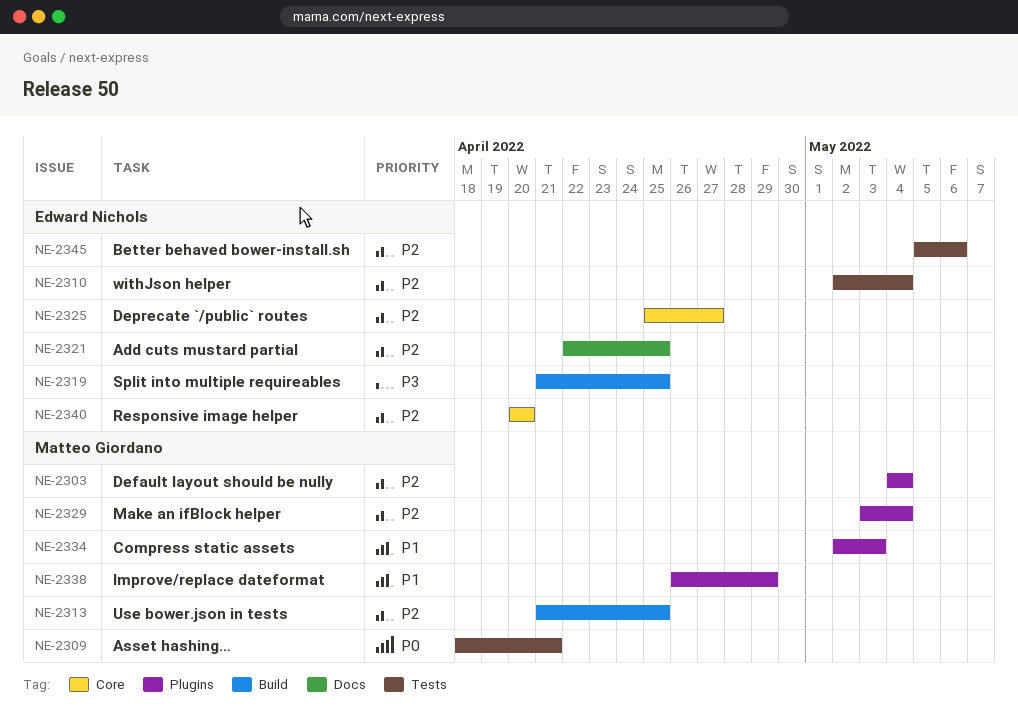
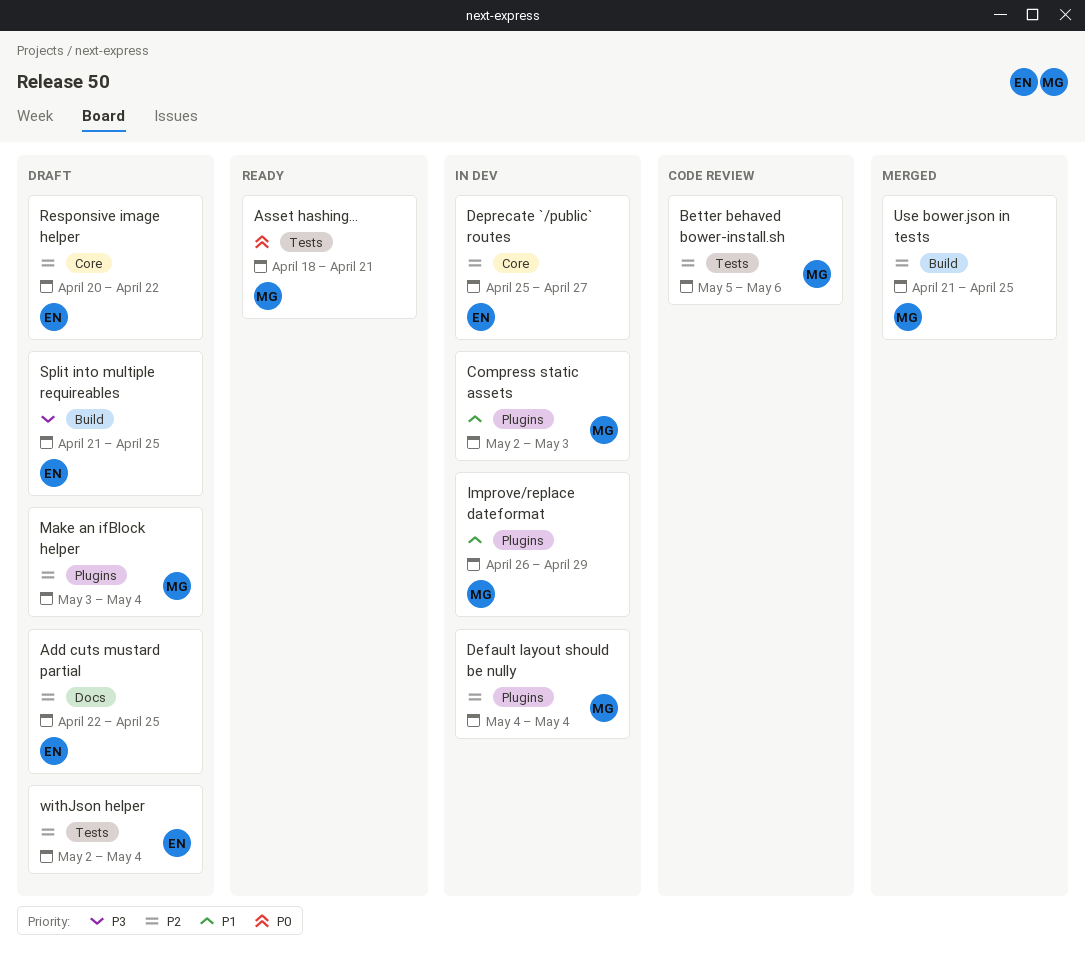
Better behaved bower-install.sh, owner: Edward Nichols -> Matteo Giordano
Responsive image helper, due: Apr 20 -> Apr 22

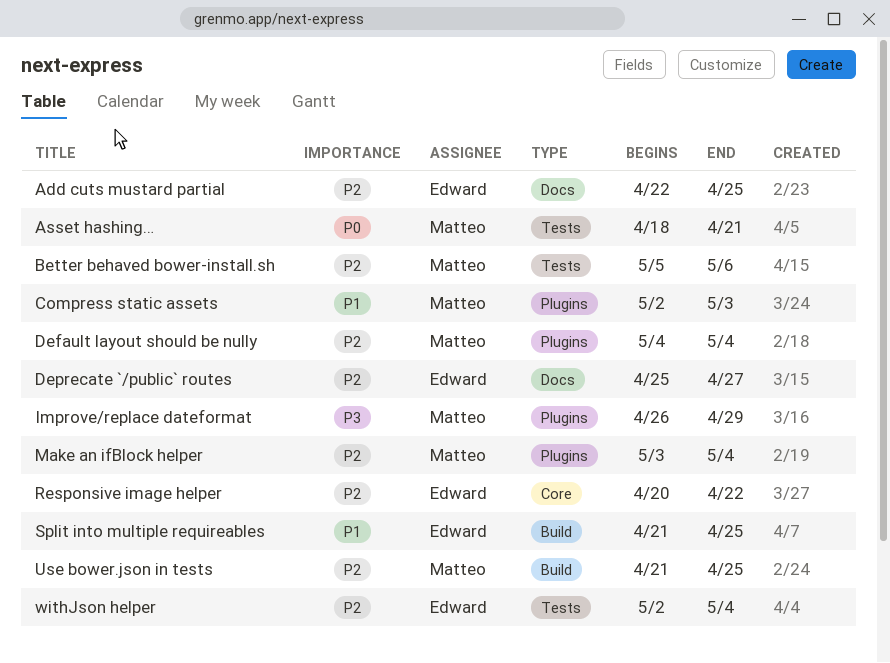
Deprecate `/public` routes, label: Core -> Docs
Improve/replace dateformat, priority: P1 -> P3
Split into multiple requireables, priority: P3 -> P1

